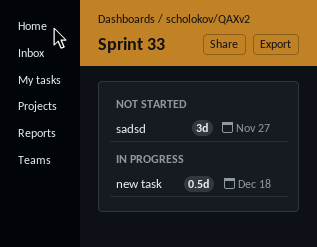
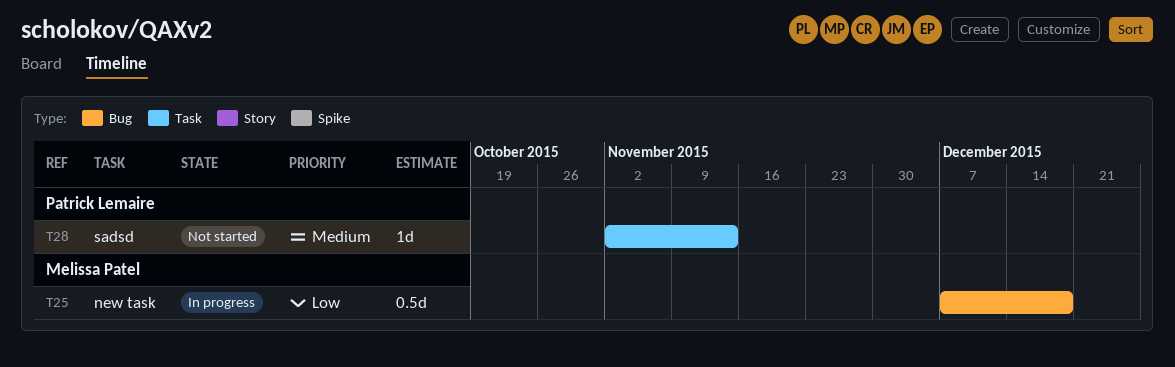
sadsd, estimate: 3d -> 1d
sadsd, due: Nov 27 -> Nov 13

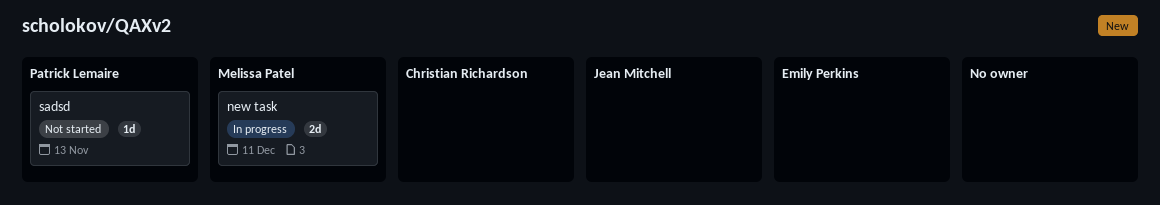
new task, estimate: 0.5d -> 2d
new task, due: Dec 18 -> Dec 11

